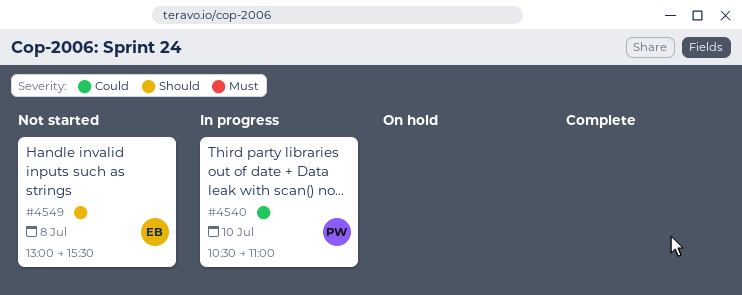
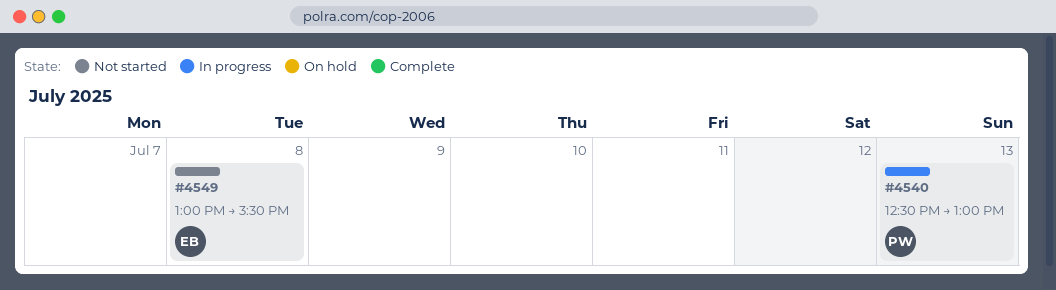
#4540, day: Jul 10 -> Jul 13
#4540, begins: 10:30 -> 12:30
#4540, ends: 11:00 -> 13:00

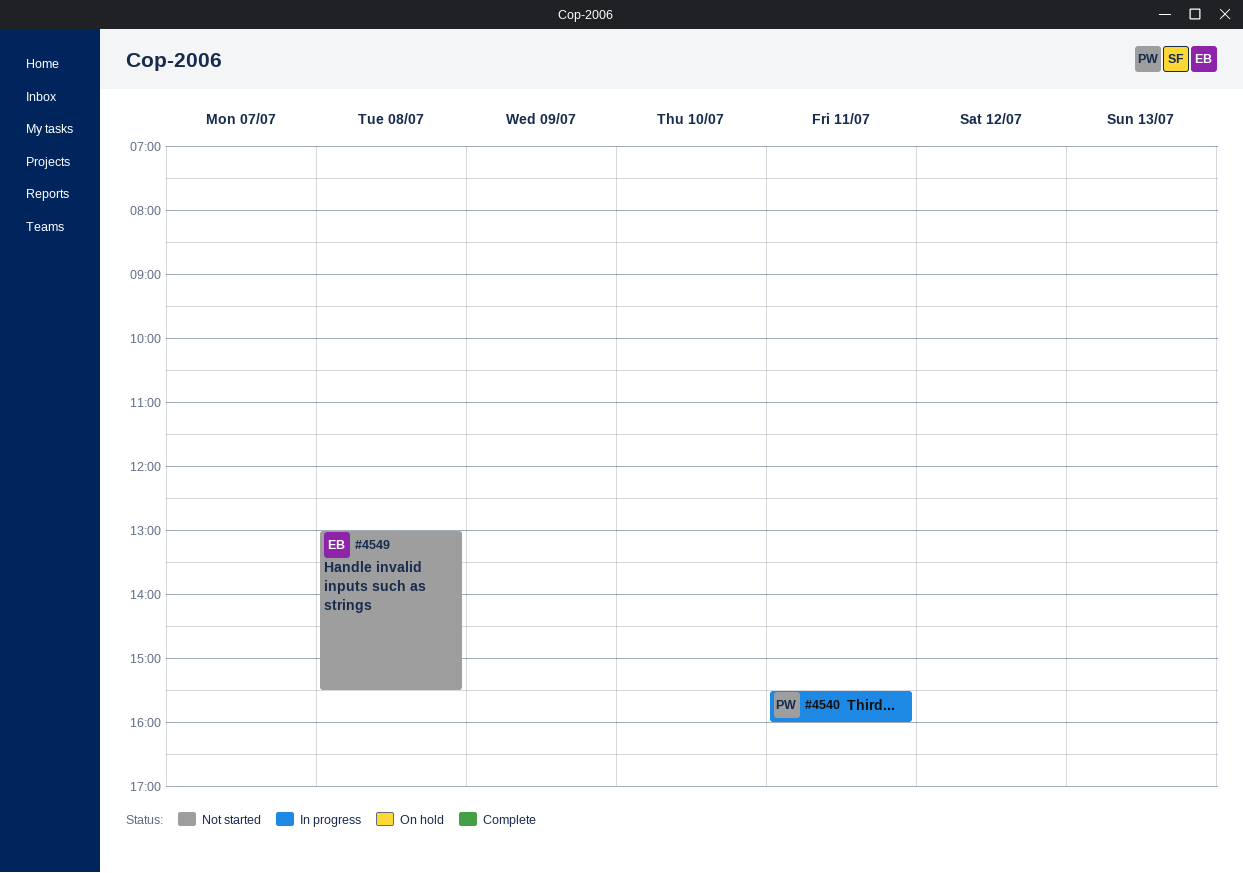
#4540, day: Jul 13 -> Jul 11
#4540, begins: 12:30 -> 15:30
#4540, ends: 13:00 -> 16:00

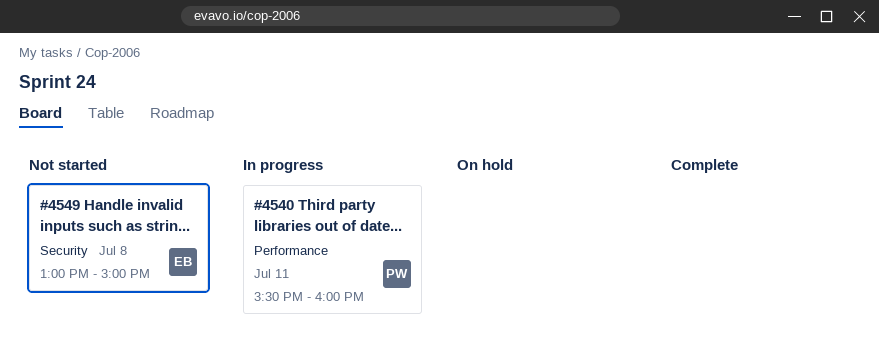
#4549, ends: 15:30 -> 15:00

